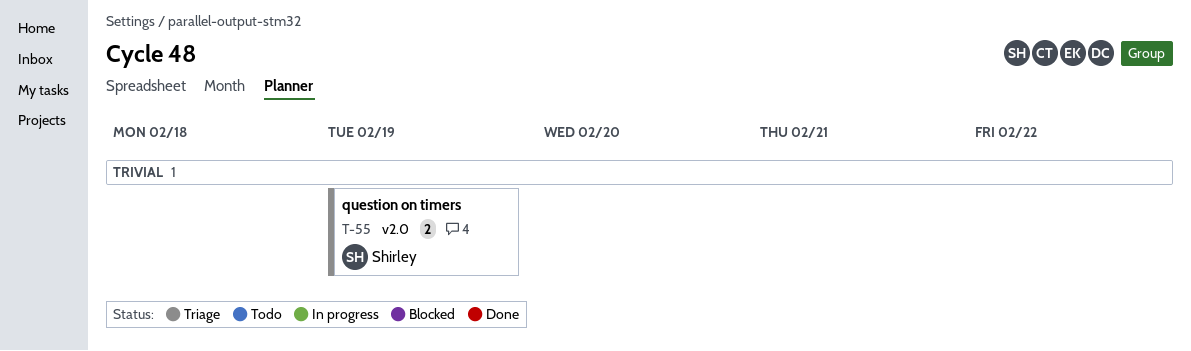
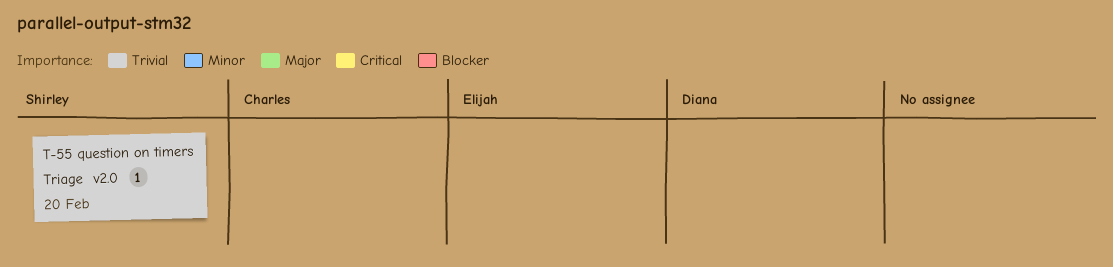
T-55, estimate: 2 -> 1
T-55, due: Feb 19 -> Feb 20

